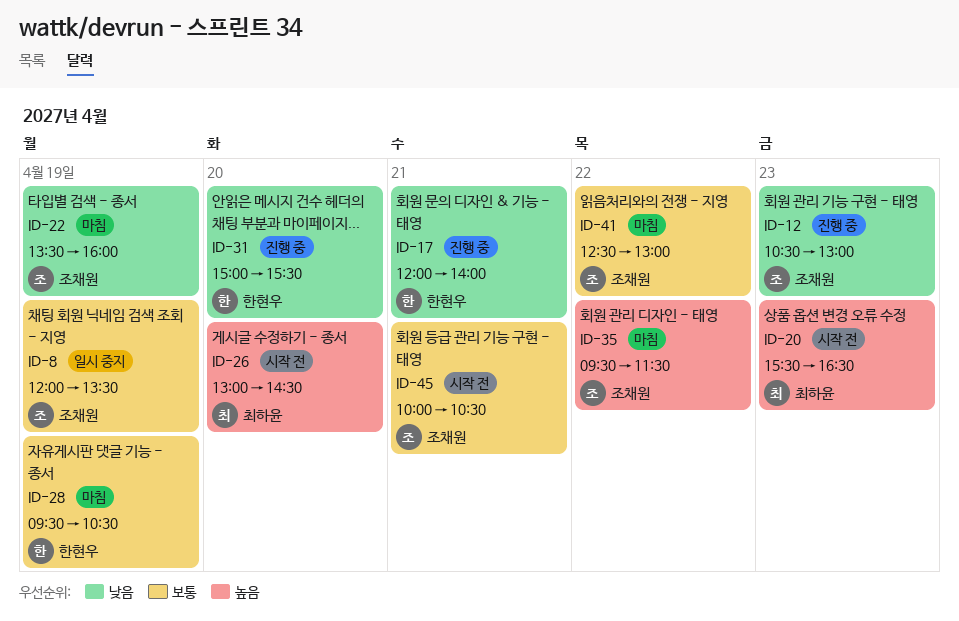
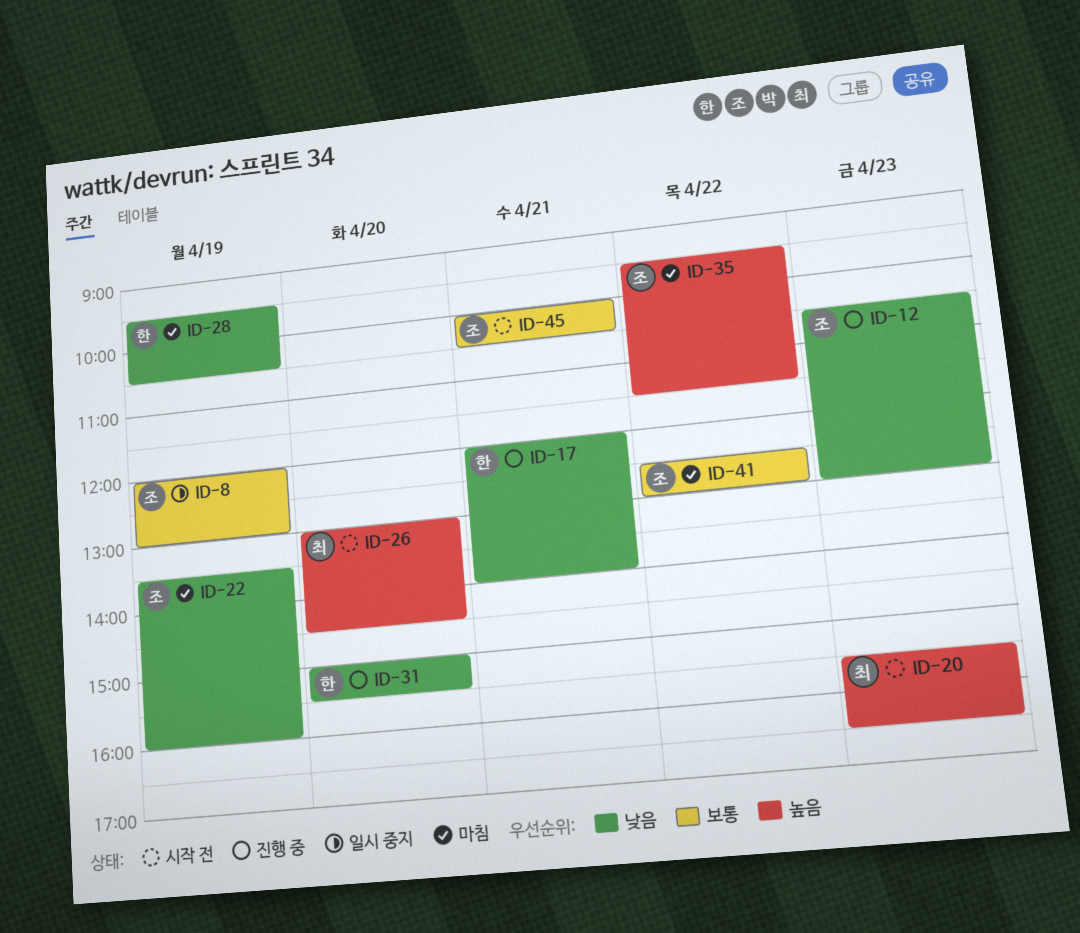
ID-8, ends: 13:30 -> 13:00
ID-28, priority: 보통 -> 낮음

